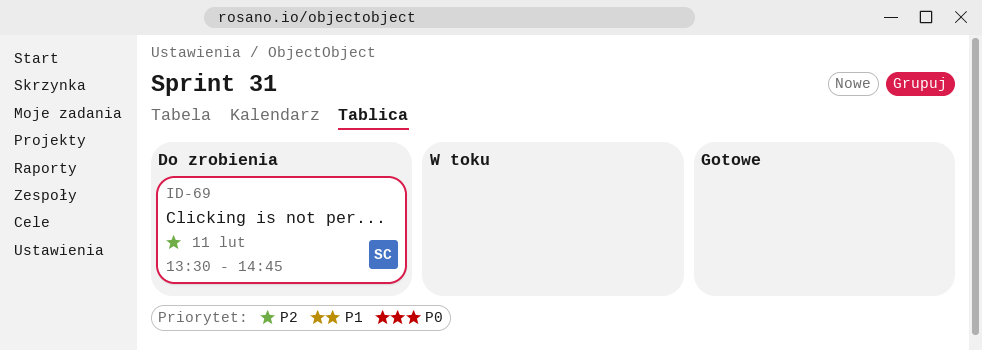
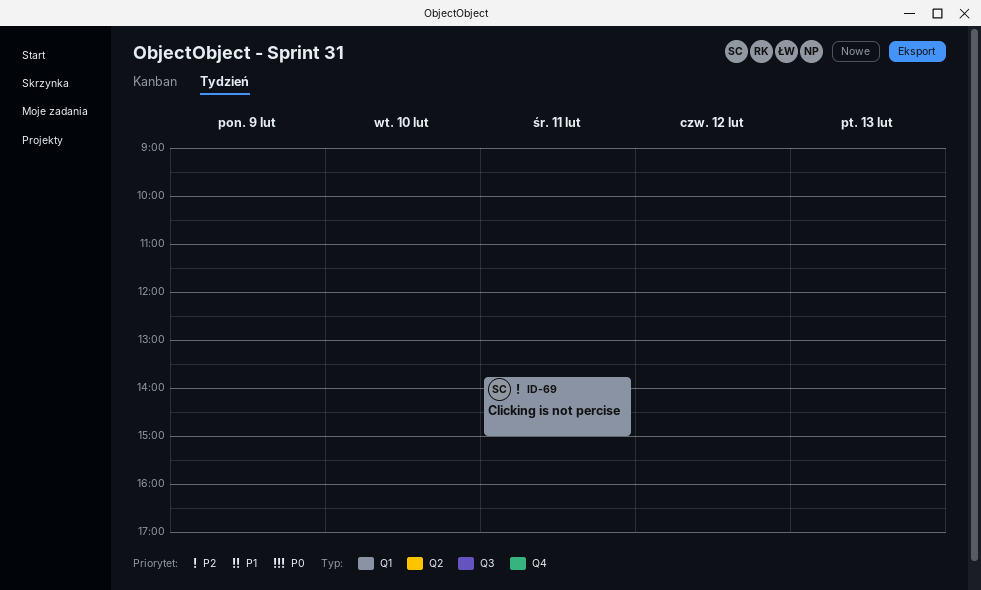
ID-69, begins: 13:30 -> 13:45
ID-69, ends: 14:45 -> 15:00

